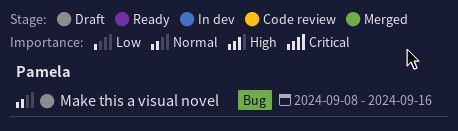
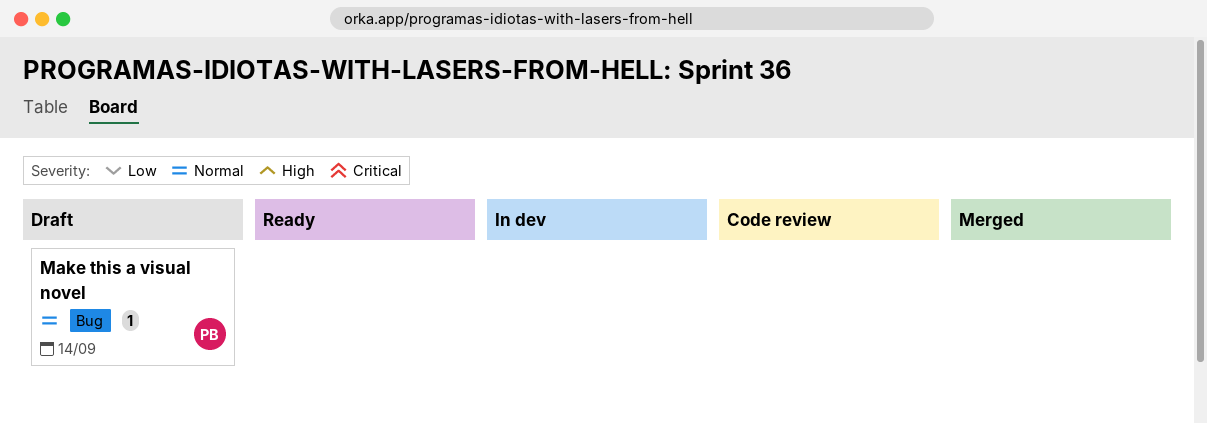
Make this a visual novel, due: Sep 16 -> Sep 14

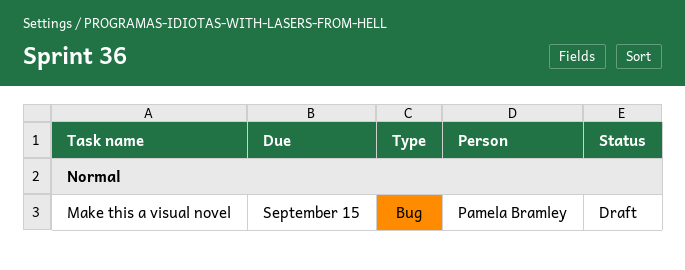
Make this a visual novel, due: Sep 14 -> Sep 15

